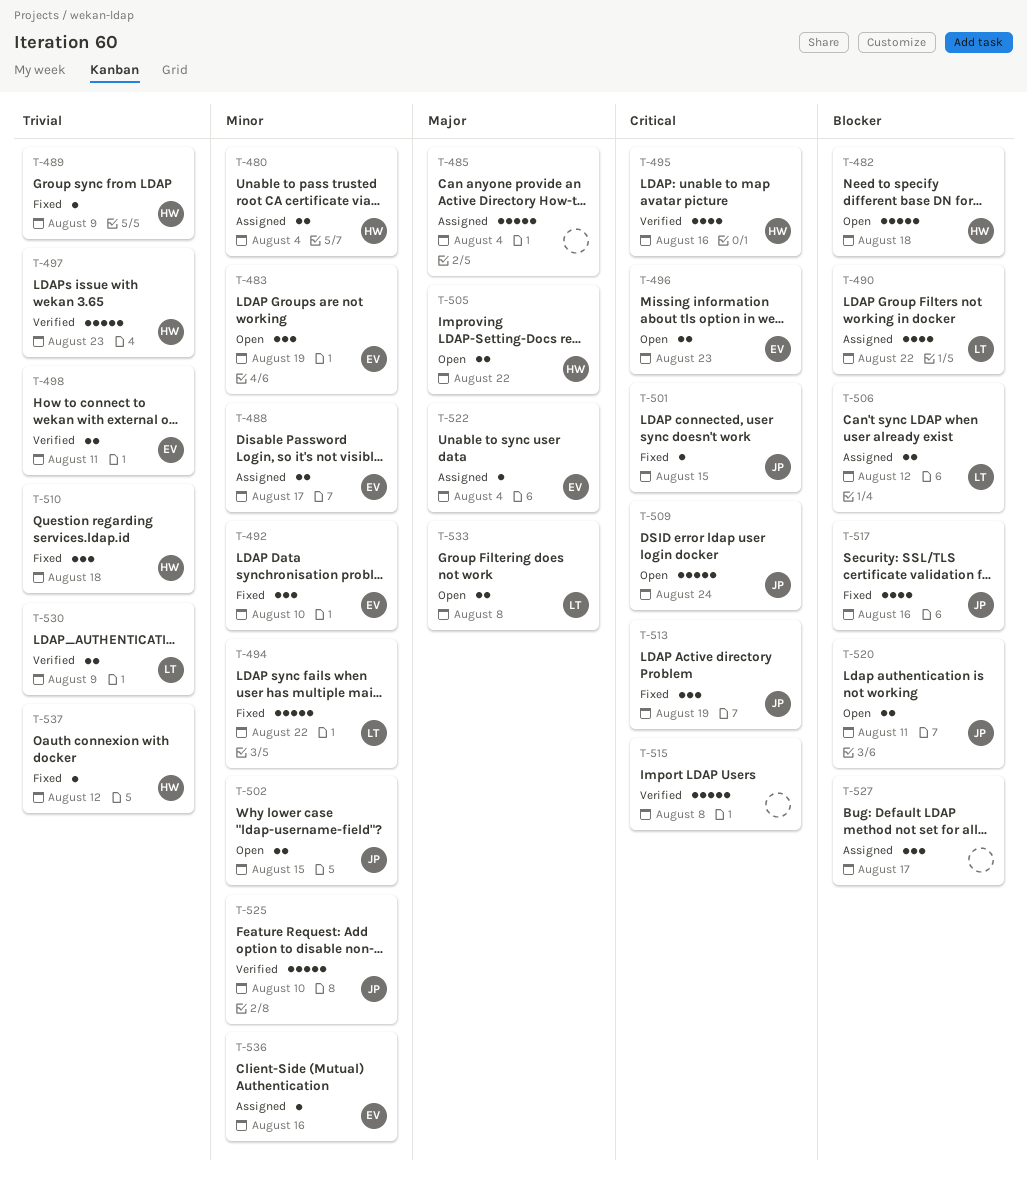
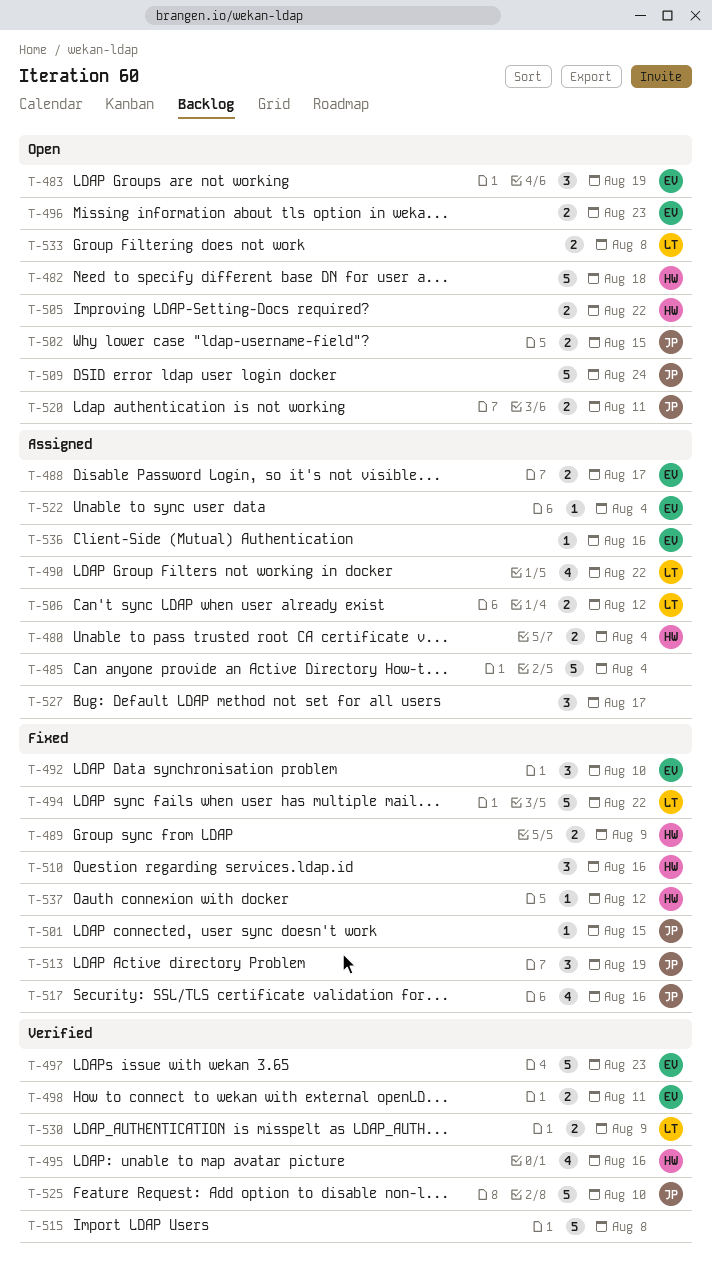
T-489, estimate: 1 -> 2
T-497, owner: HW -> EV
T-510, due: Aug 18 -> Aug 16

